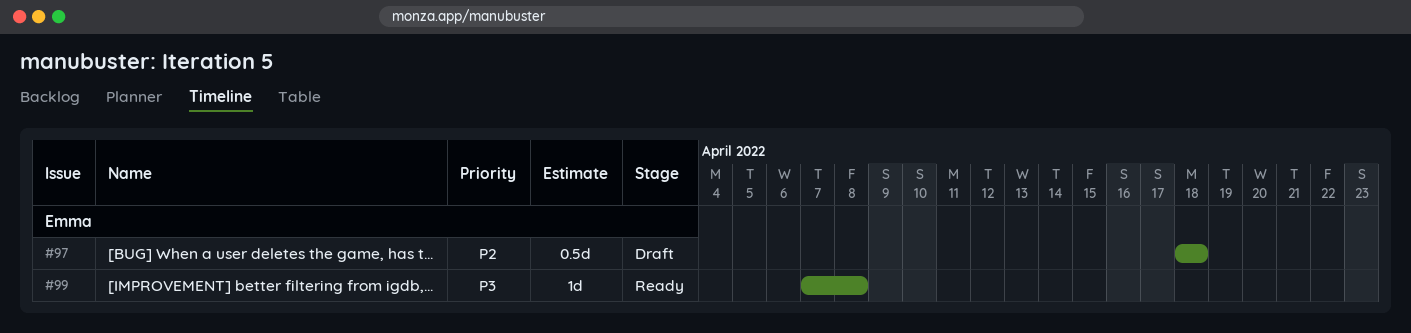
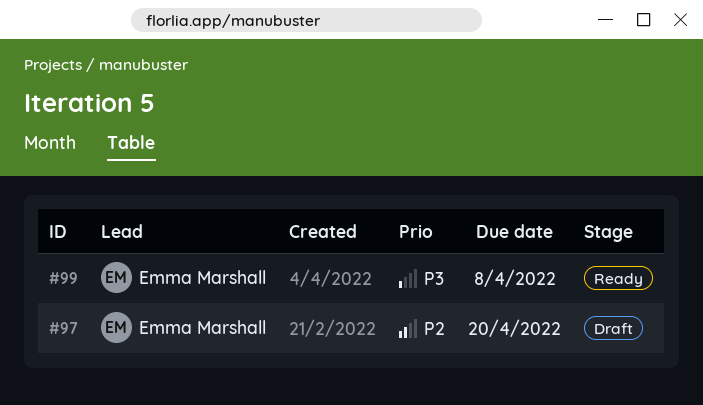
#97, due: Apr 18 -> Apr 20

